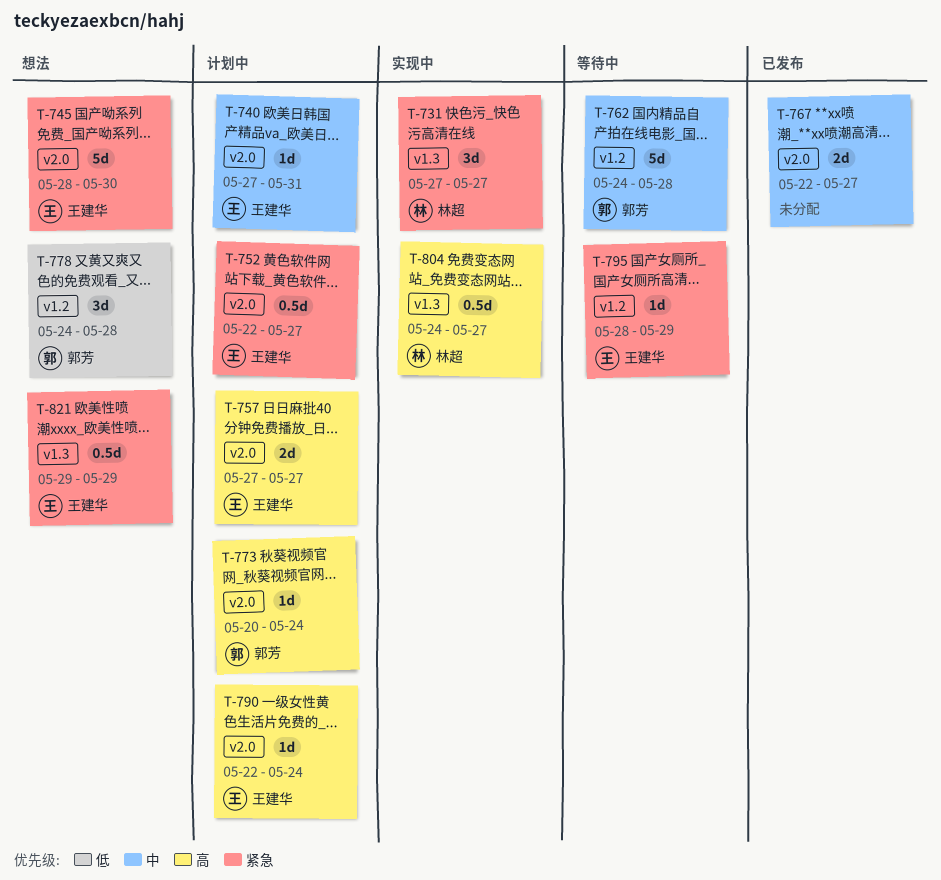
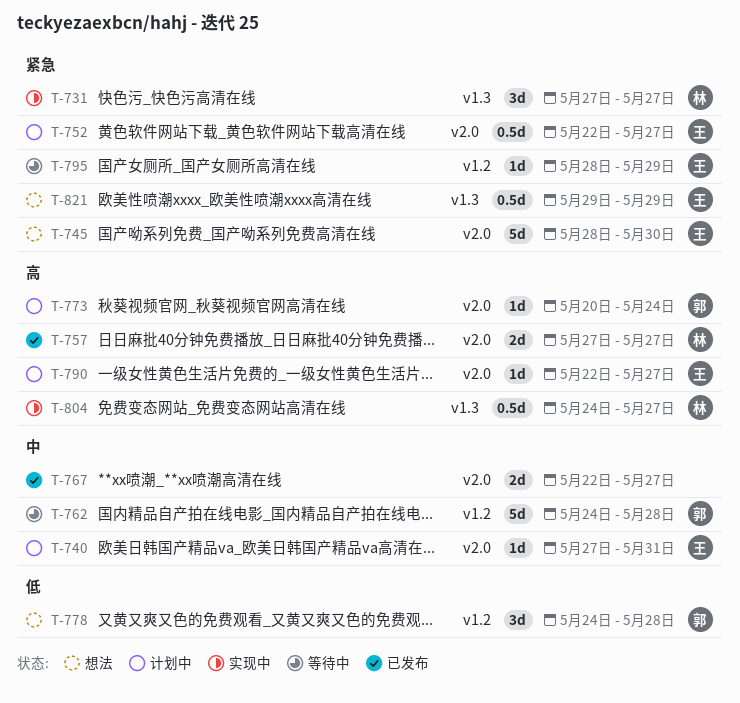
T-757, status: 计划中 -> 已发布
T-757, owner: 王建华 -> 林超
T-790, due: May 24 -> May 27

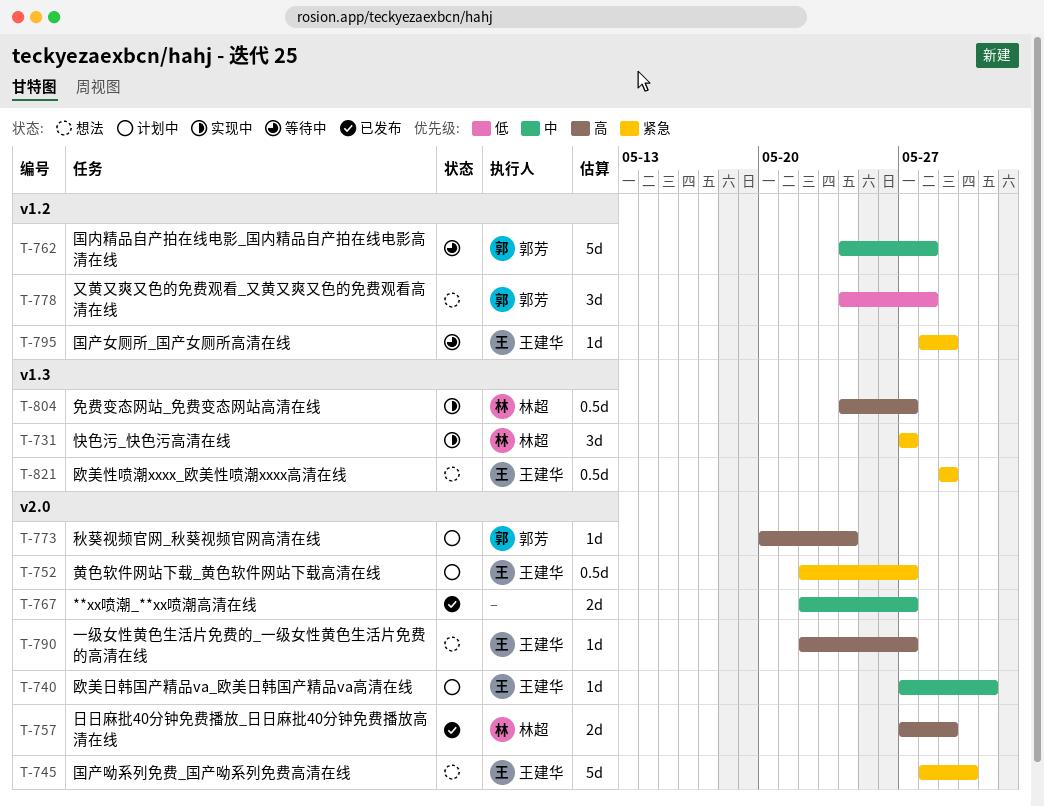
T-757, due: May 27 -> May 29
T-790, status: 计划中 -> 想法

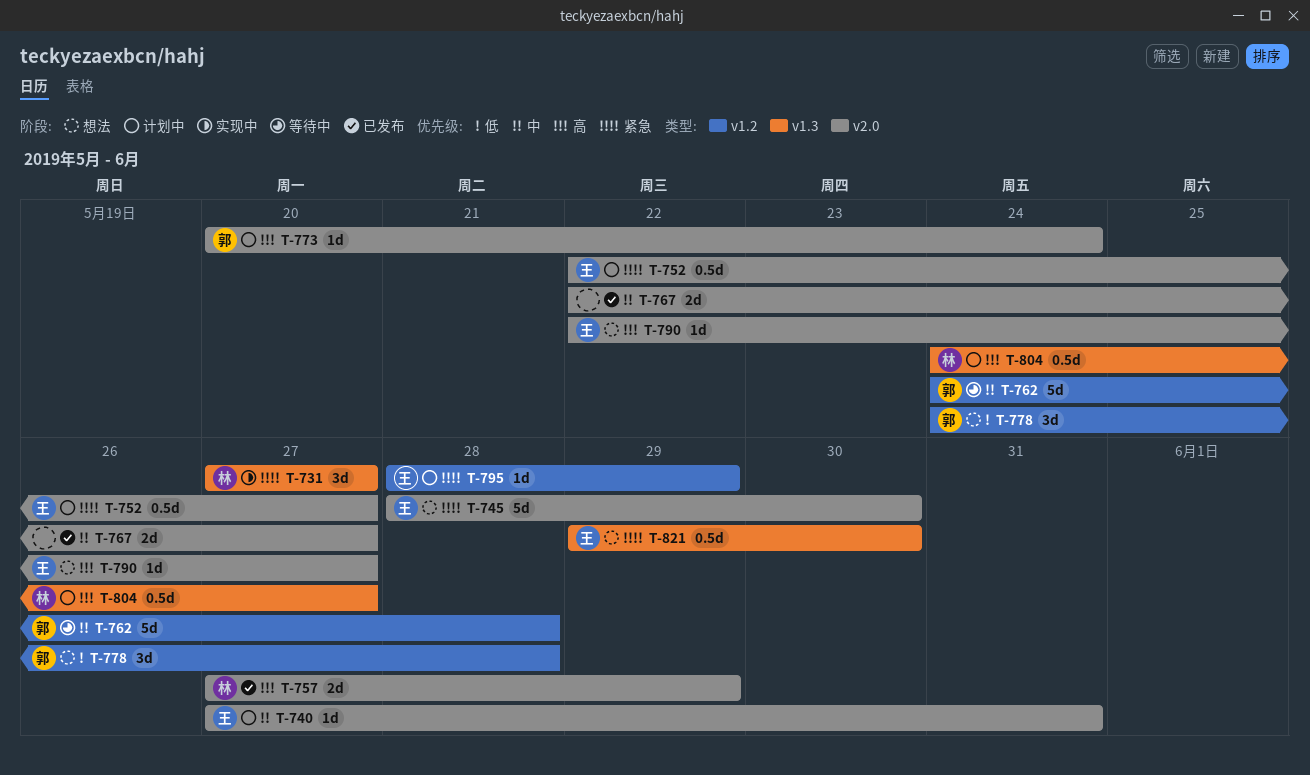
T-795, status: 等待中 -> 计划中
T-804, status: 实现中 -> 计划中
T-821, due: May 29 -> May 30

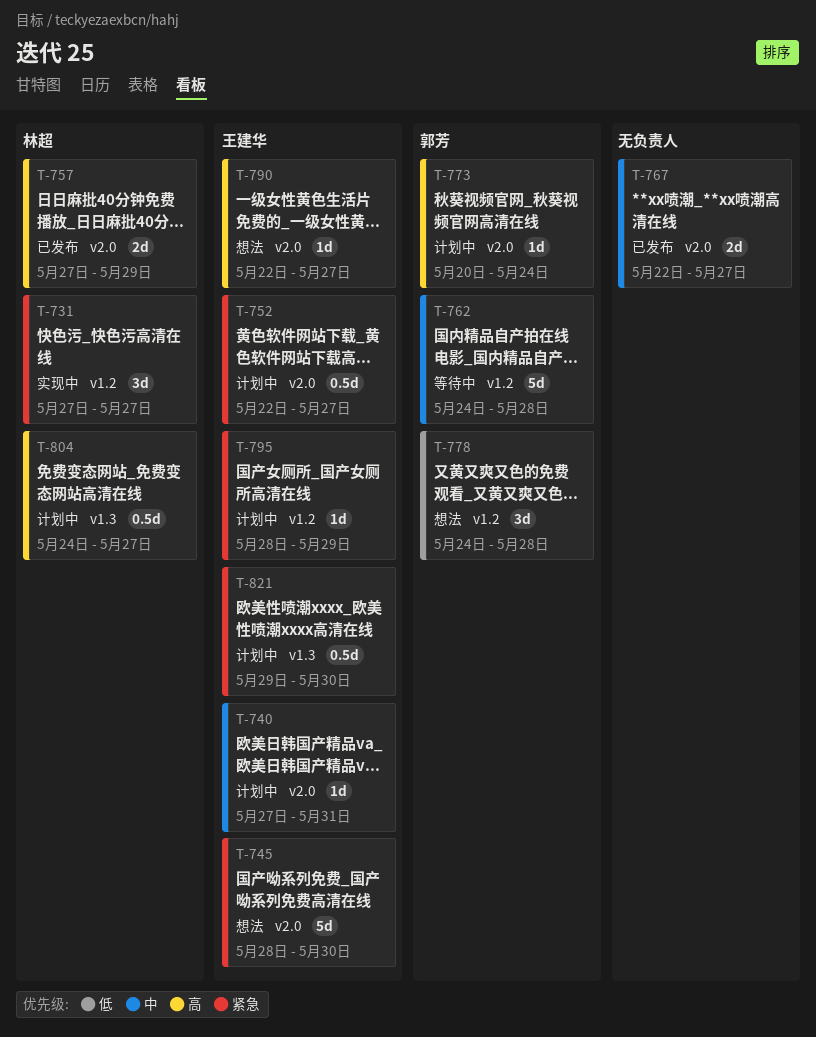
T-731, label: v1.3 -> v1.2
T-821, status: 想法 -> 计划中

